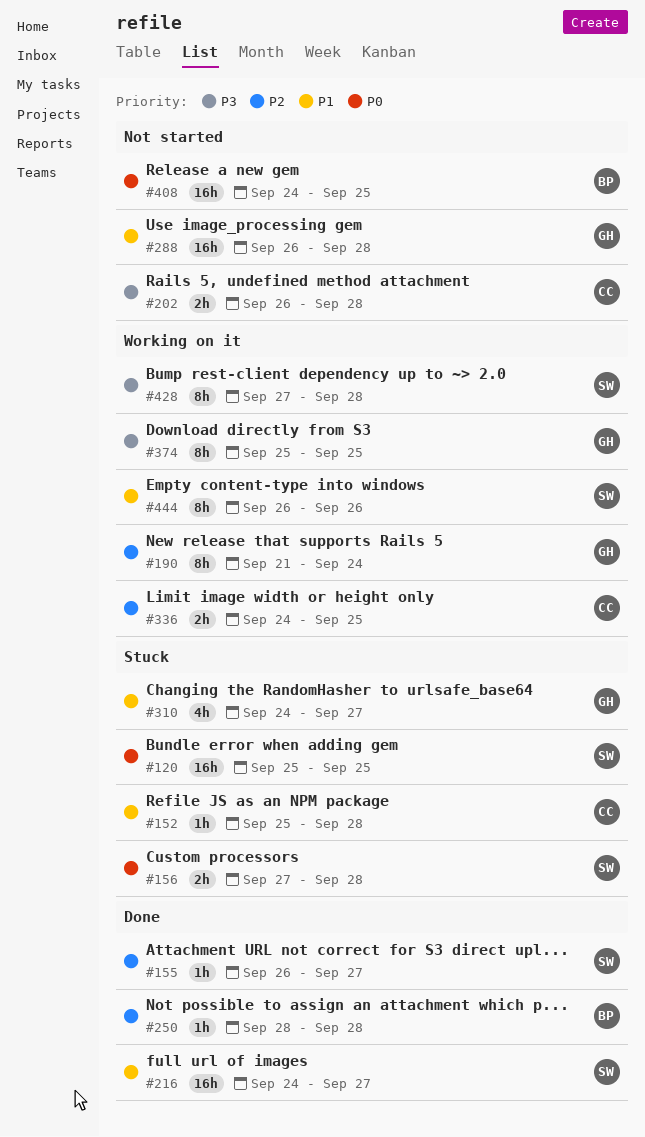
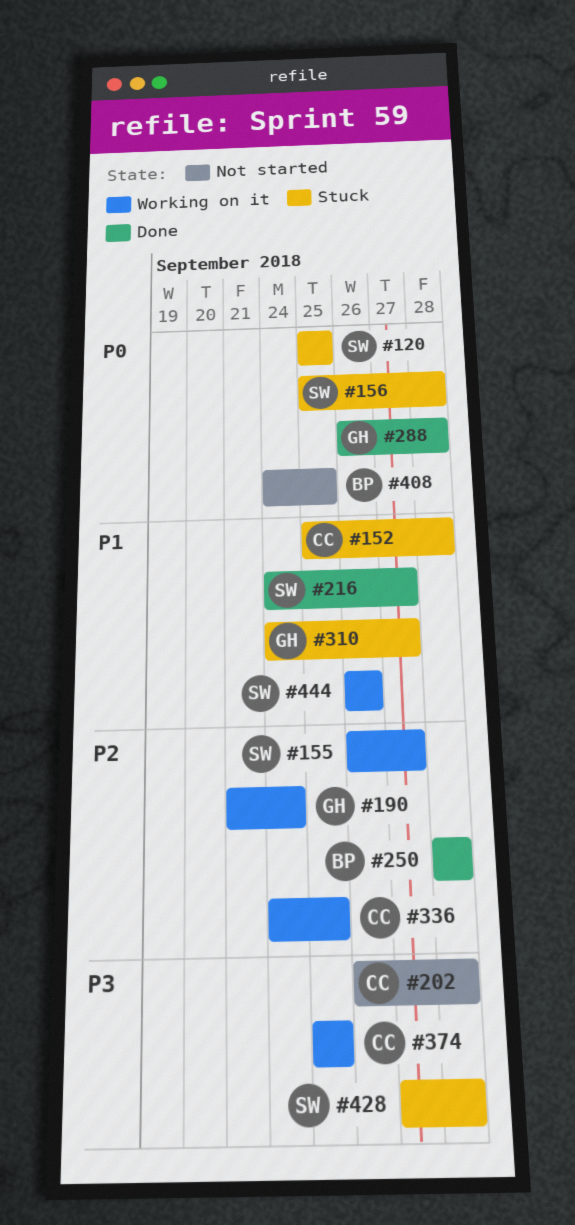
#155, status: Done -> Working on it
#156, start: Sep 27 -> Sep 25
#288, status: Not started -> Done
#288, priority: P1 -> P0
#374, owner: GH -> CC
#428, status: Working on it -> Stuck

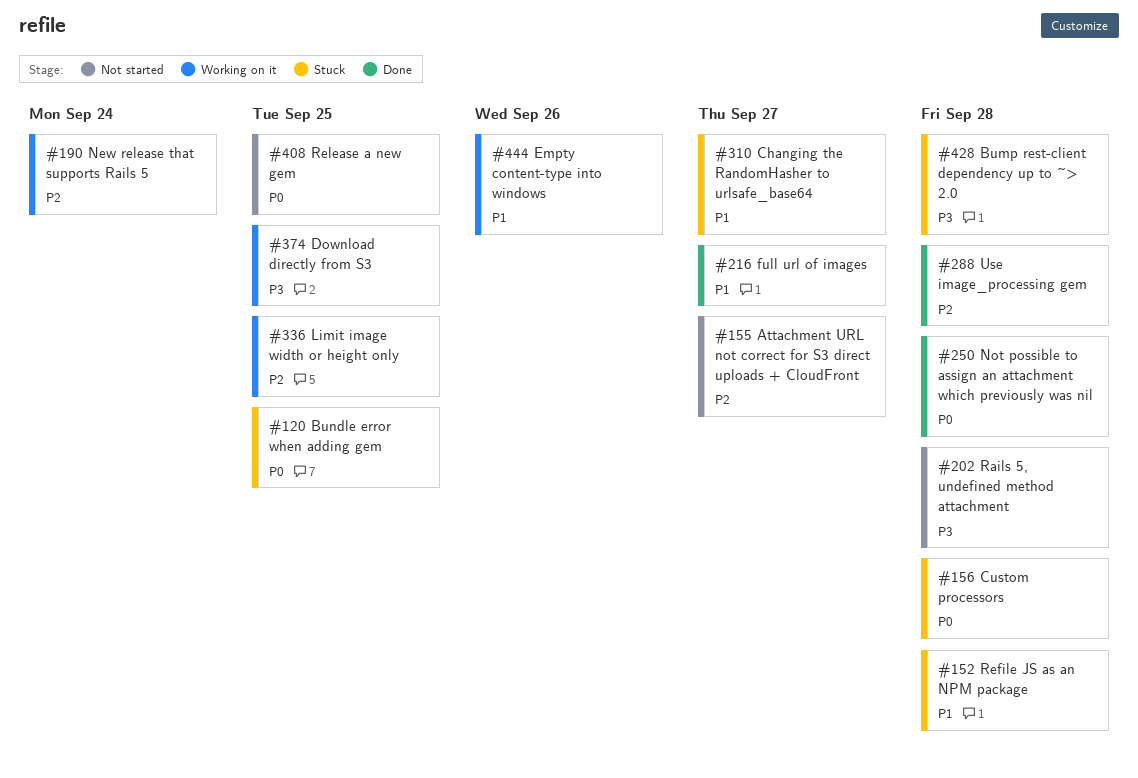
#155, status: Working on it -> Not started
#250, priority: P2 -> P0
#288, priority: P0 -> P2

